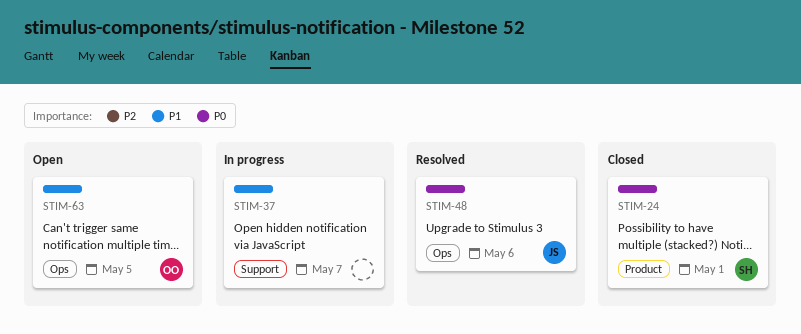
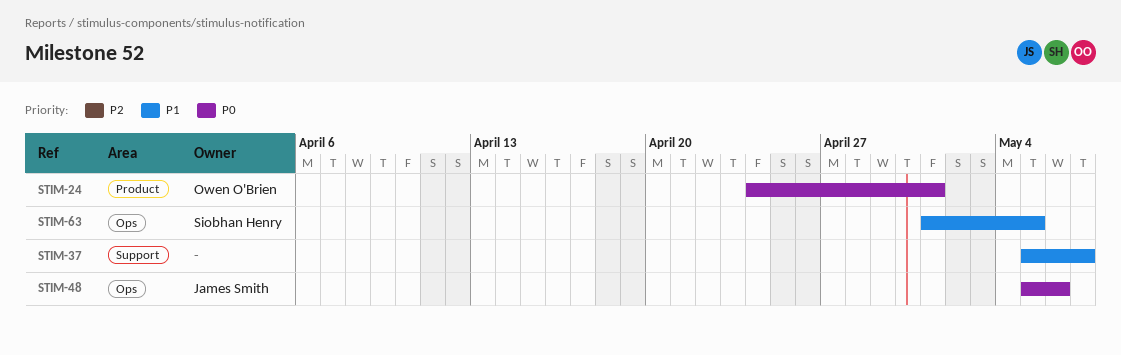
STIM-24, owner: Siobhan Henry -> Owen O'Brien
STIM-63, owner: Owen O'Brien -> Siobhan Henry

